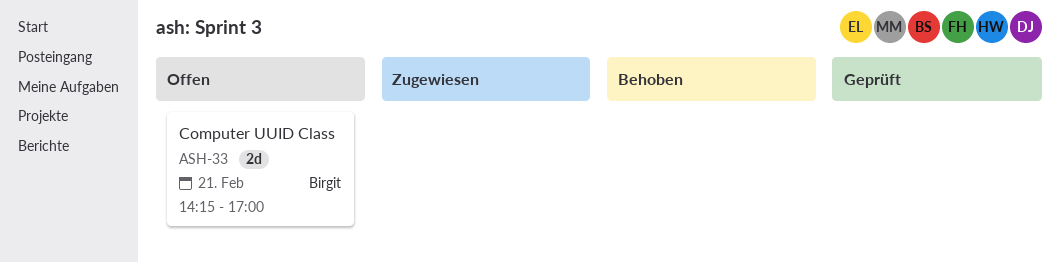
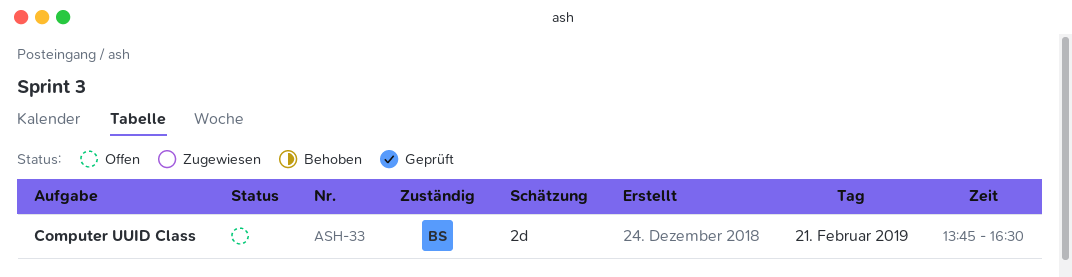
ASH-33, begins: 14:15 -> 13:45
ASH-33, ends: 17:00 -> 16:30

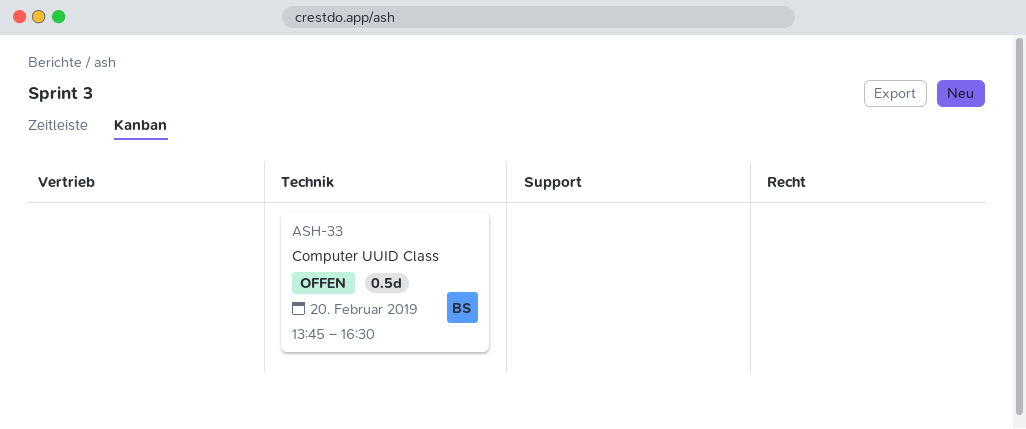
ASH-33, estimate: 2d -> 0.5d
ASH-33, day: Feb 21 -> Feb 20

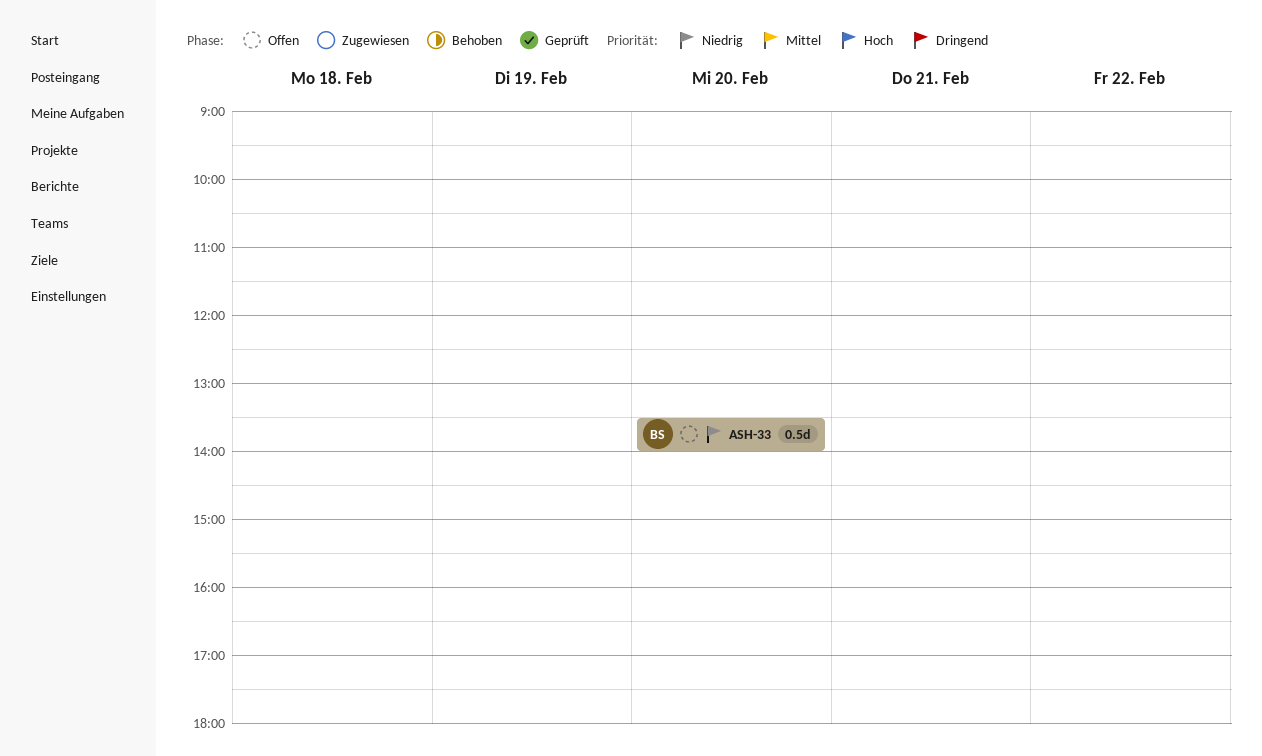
ASH-33, begins: 13:45 -> 13:30
ASH-33, ends: 16:30 -> 14:00

